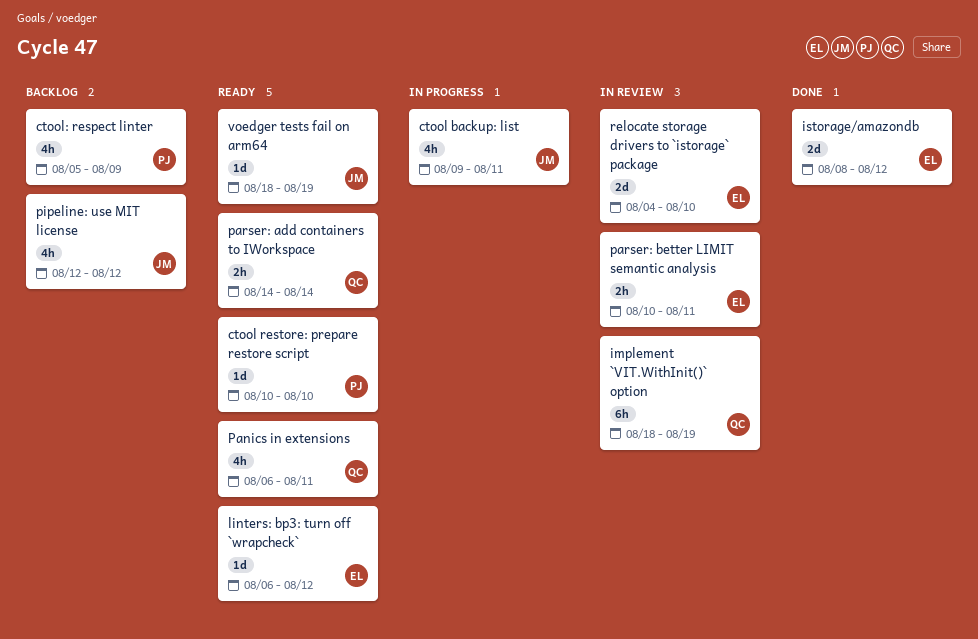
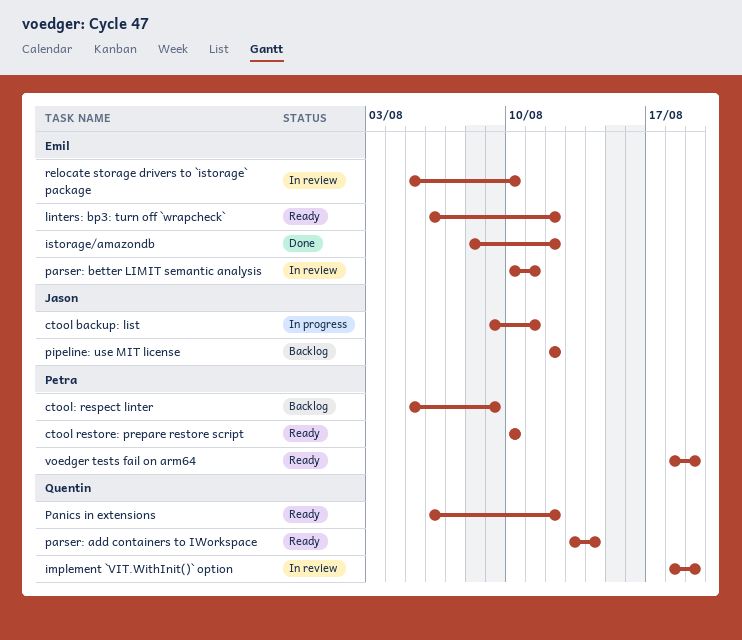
Panics in extensions, due: Aug 11 -> Aug 12
parser: add containers to IWorkspace, start: Aug 14 -> Aug 13
relocate storage drivers to `istorage` package, start: Aug 4 -> Aug 5
voedger tests fail on arm64, owner: Jason -> Petra

